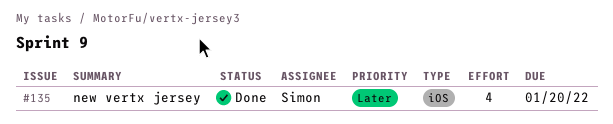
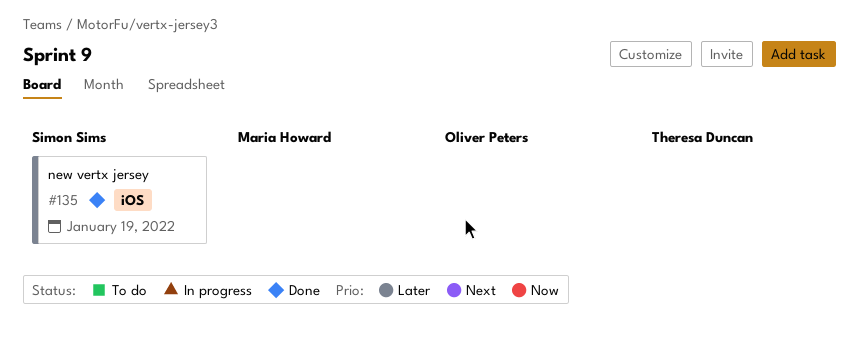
#135, due: Jan 20 -> Jan 19

